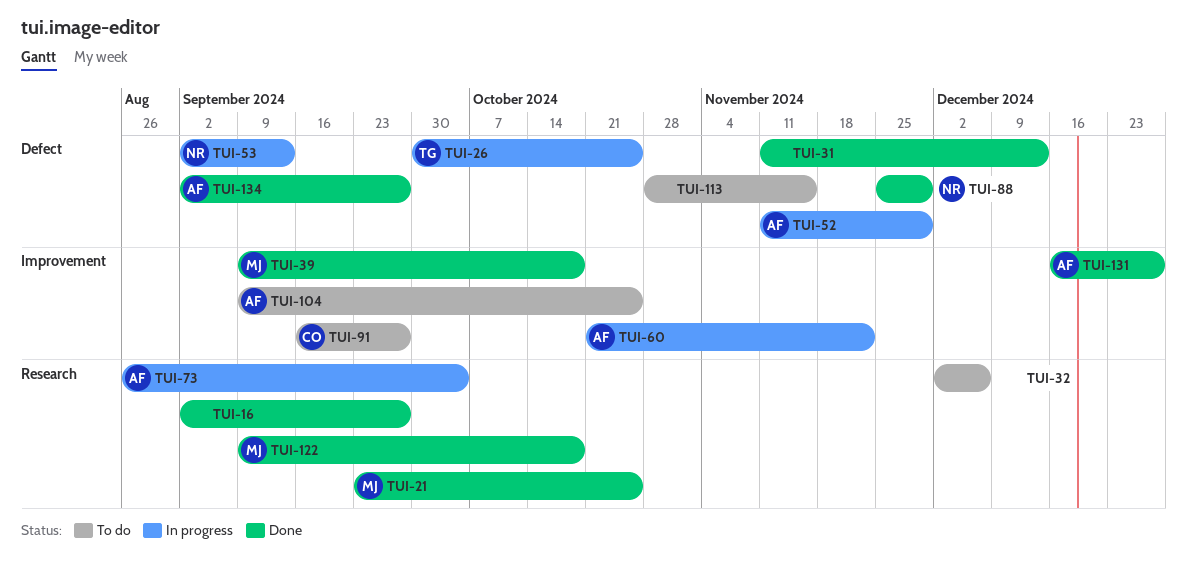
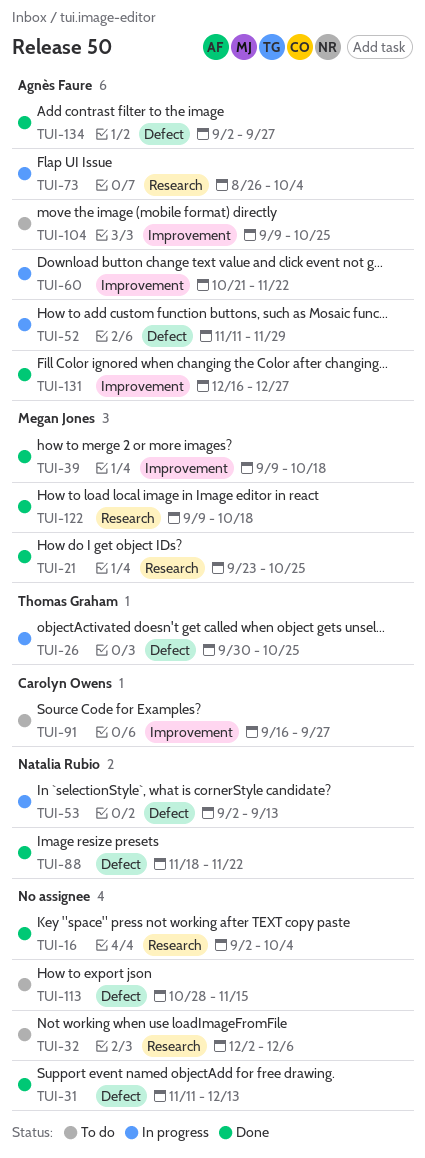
TUI-16, due: Sep 27 -> Oct 4
TUI-88, start: Nov 25 -> Nov 18
TUI-88, due: Nov 29 -> Nov 22

